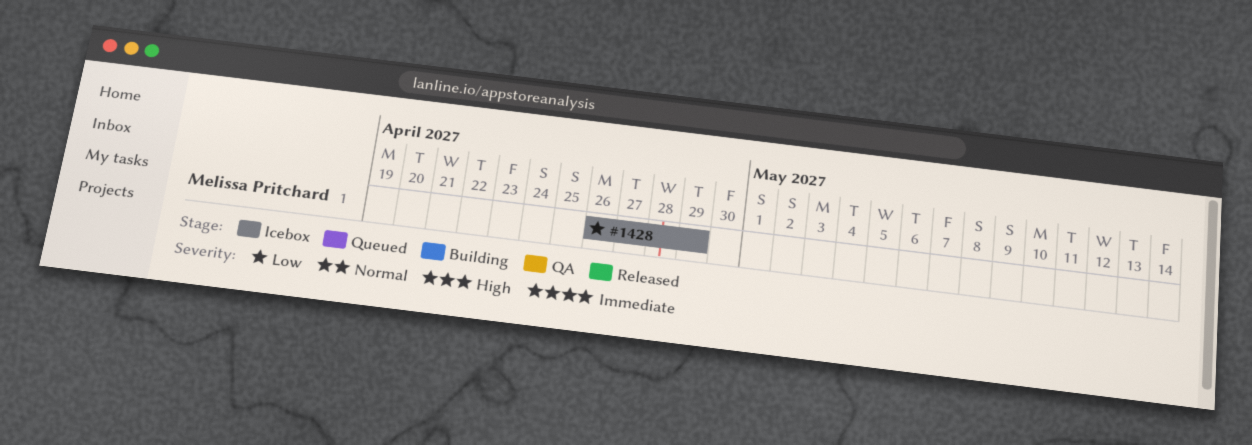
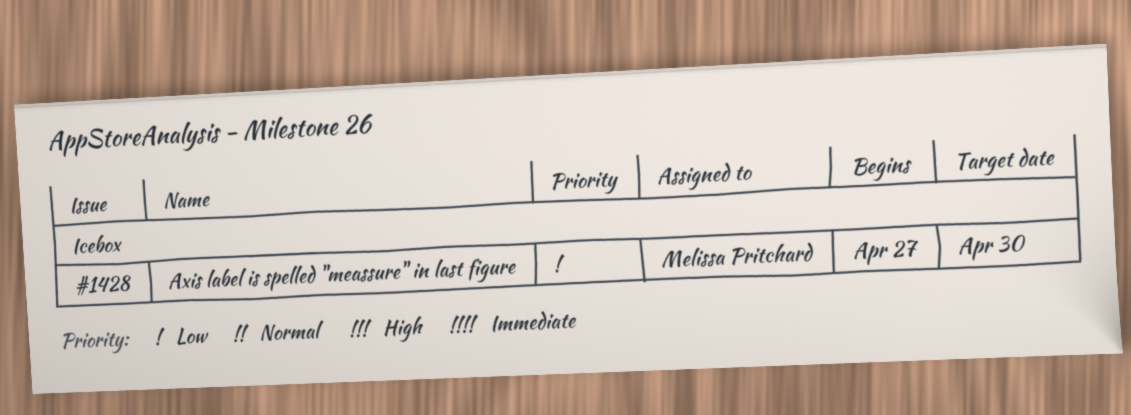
#1428, start: Apr 26 -> Apr 27
#1428, due: Apr 29 -> Apr 30

